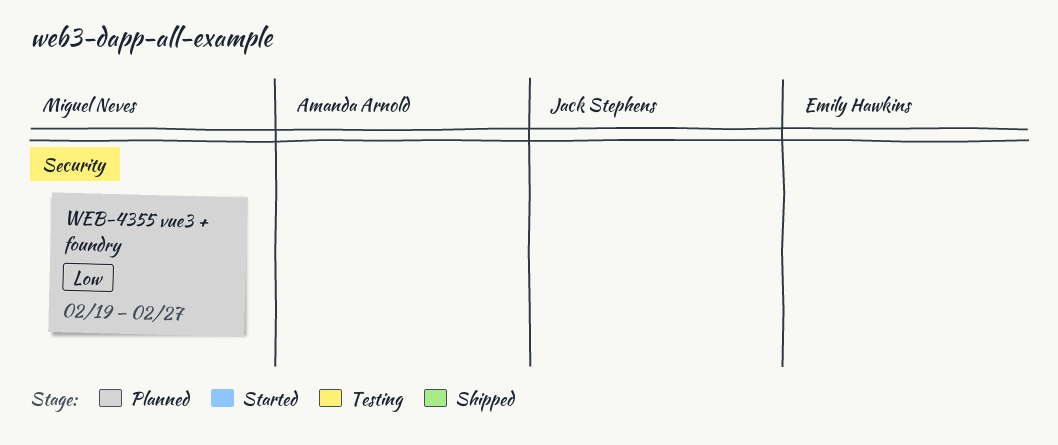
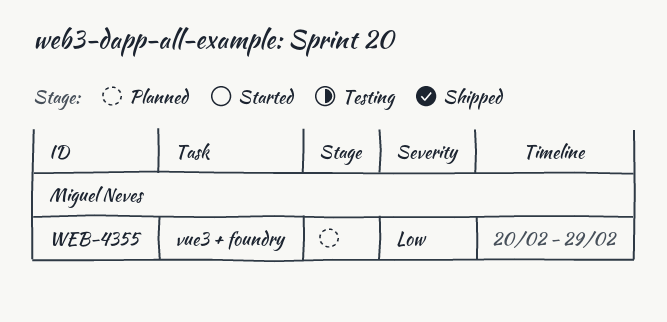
WEB-4355, start: Feb 19 -> Feb 20
WEB-4355, due: Feb 27 -> Feb 29

